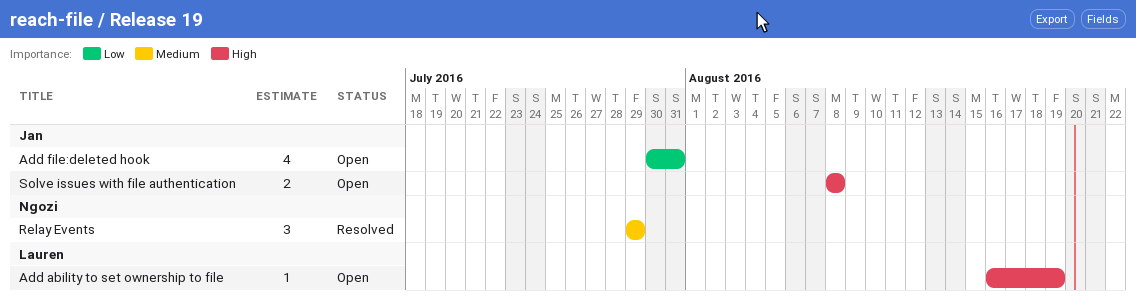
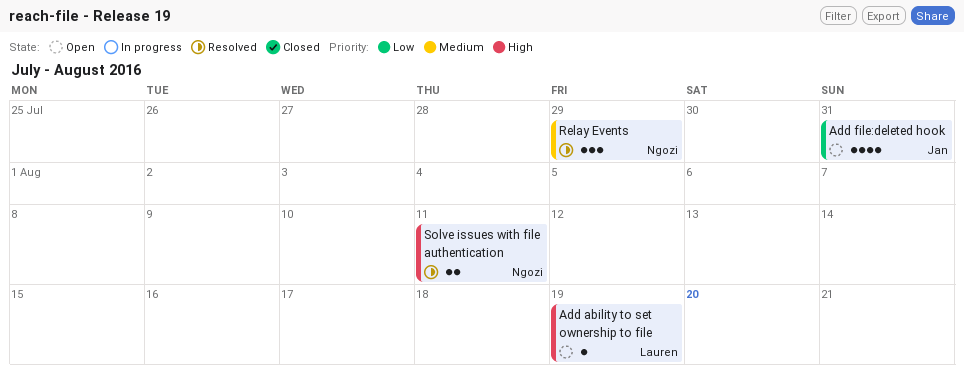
Solve issues with file authentication, status: Open -> Resolved
Solve issues with file authentication, owner: Jan -> Ngozi
Solve issues with file authentication, due: Aug 8 -> Aug 11

